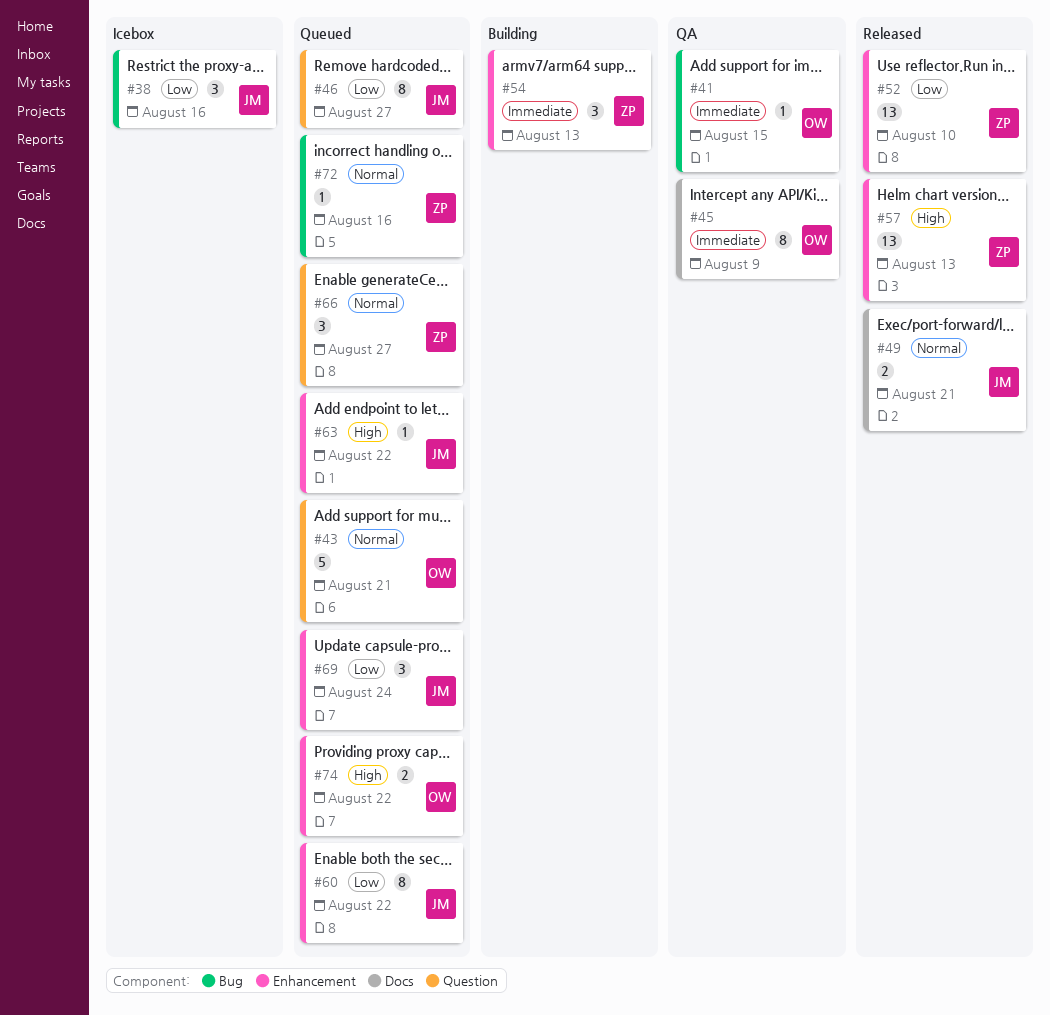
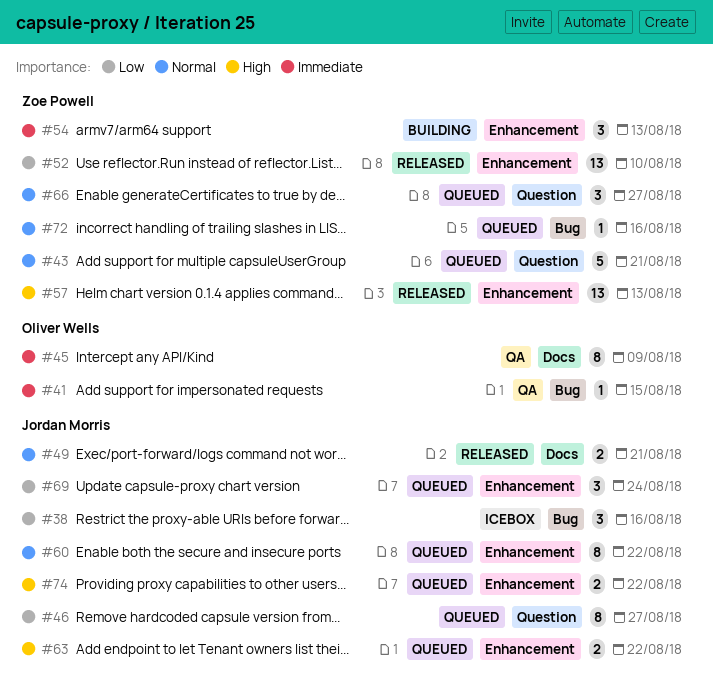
#43, owner: Oliver Wells -> Zoe Powell
#60, priority: Low -> Normal
#63, estimate: 1 -> 2
#74, owner: Oliver Wells -> Jordan Morris

